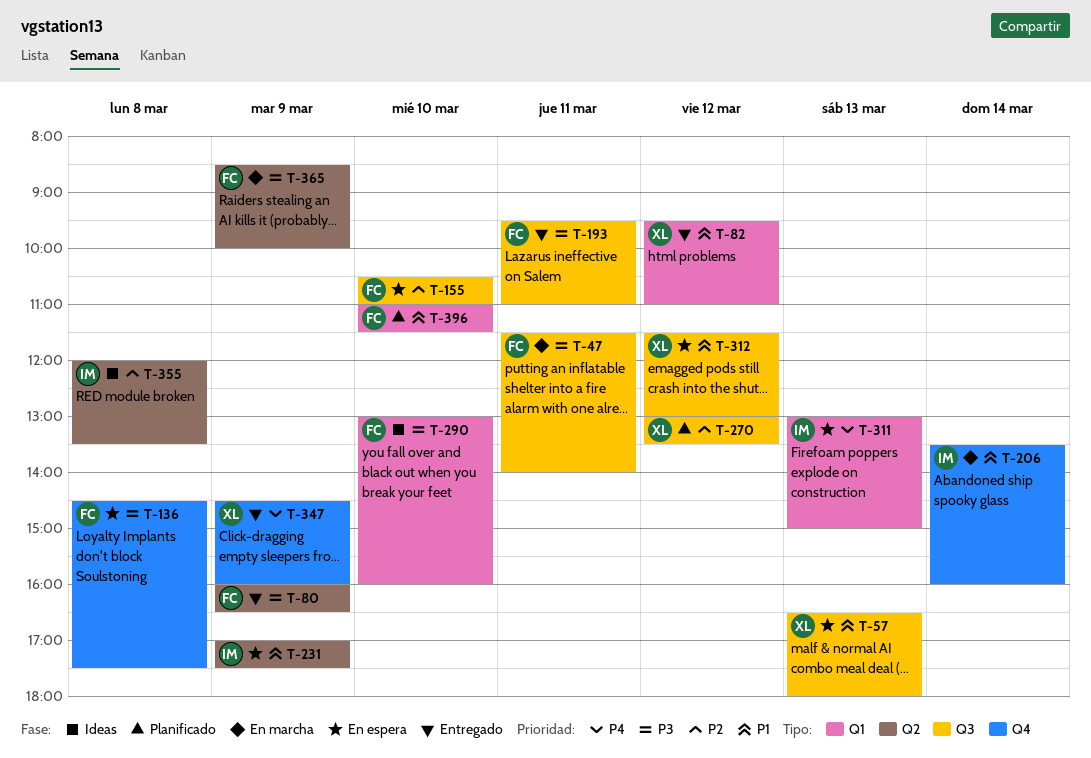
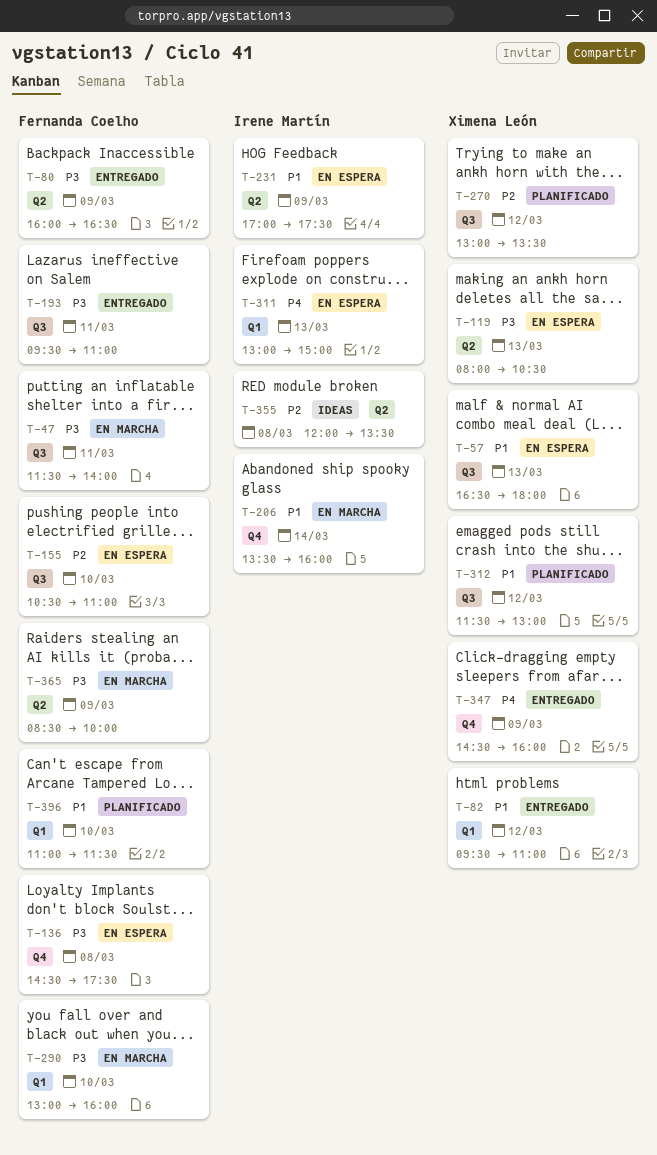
T-119: none -> present
T-290, status: Ideas -> En marcha
T-312, status: En espera -> Planificado

